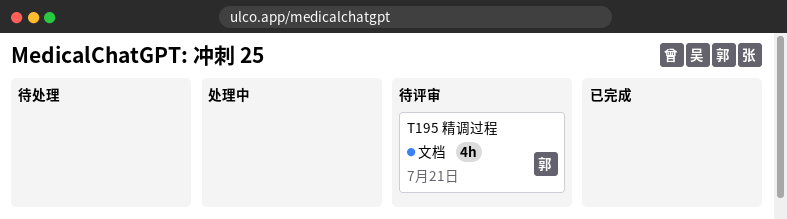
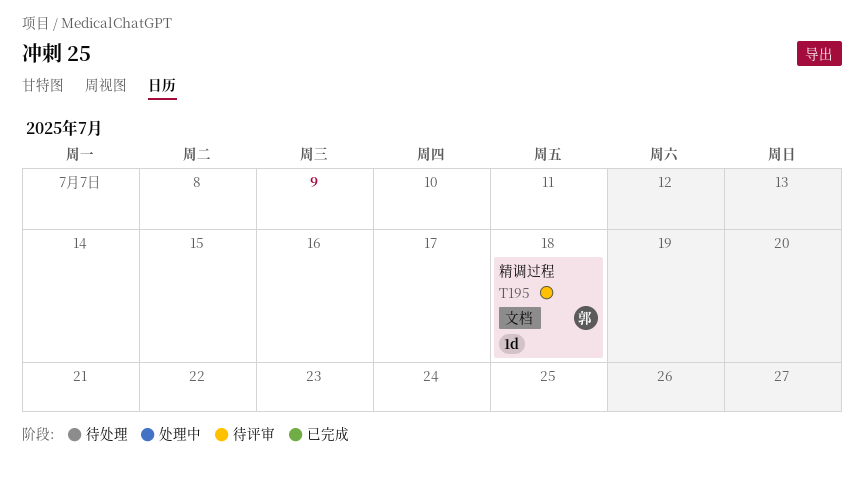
T195, estimate: 4h -> 1d
T195, due: Jul 21 -> Jul 18

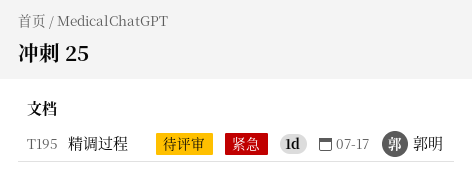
T195, due: Jul 18 -> Jul 17

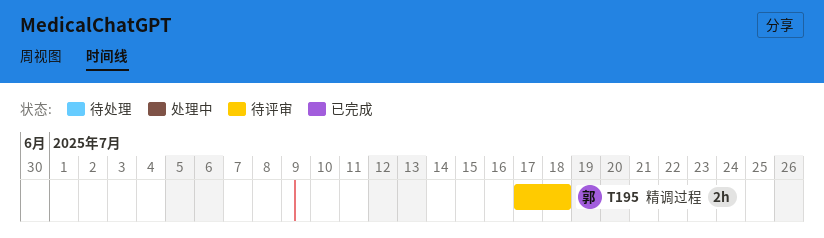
T195, estimate: 1d -> 2h
T195, due: Jul 17 -> Jul 18

